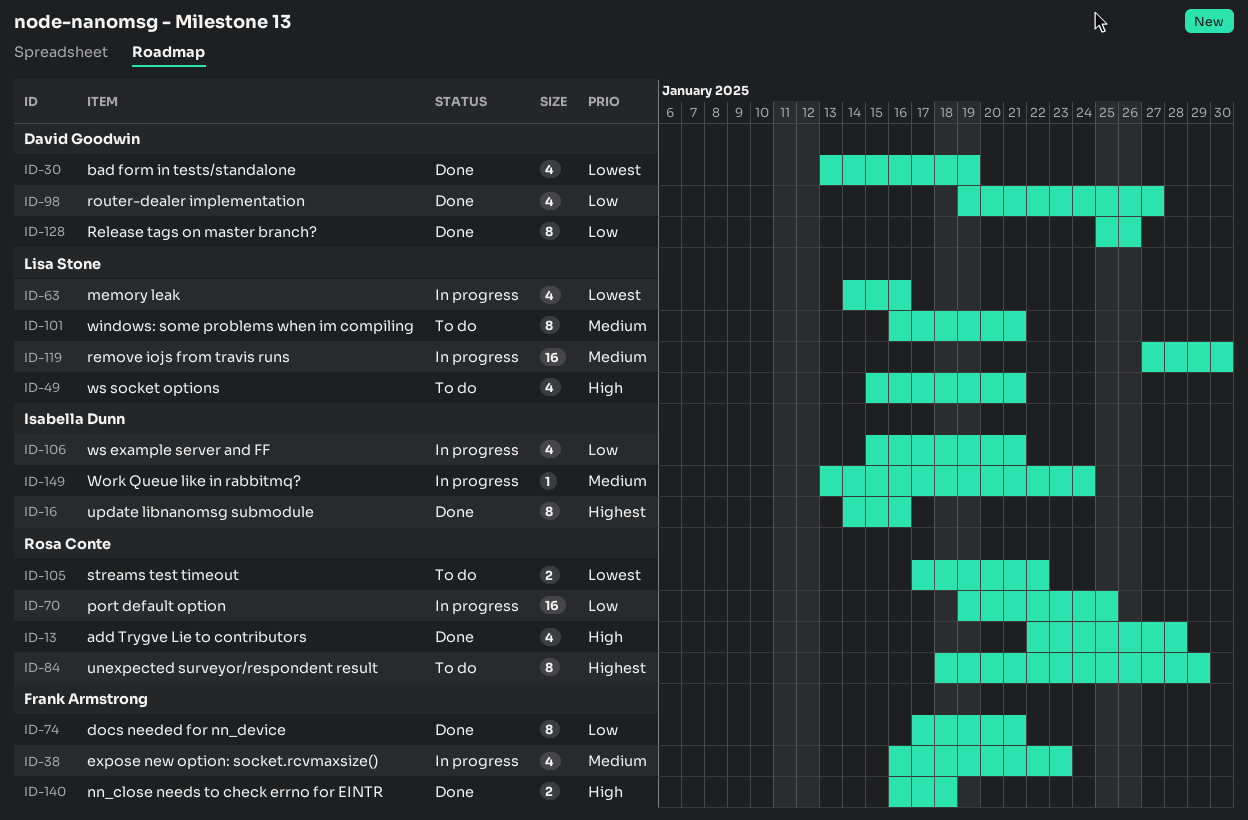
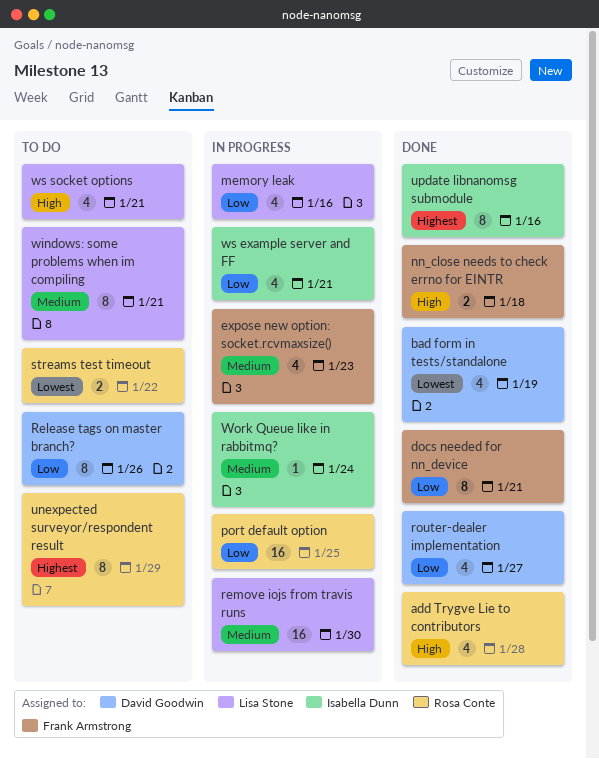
memory leak, priority: Lowest -> Low
Release tags on master branch?, status: Done -> To do

